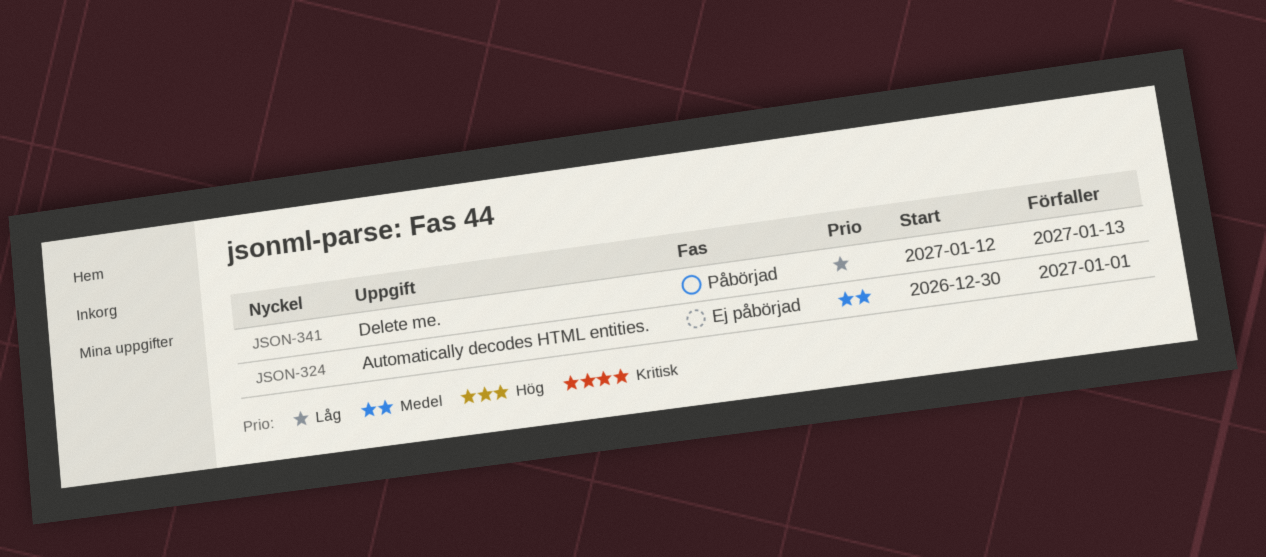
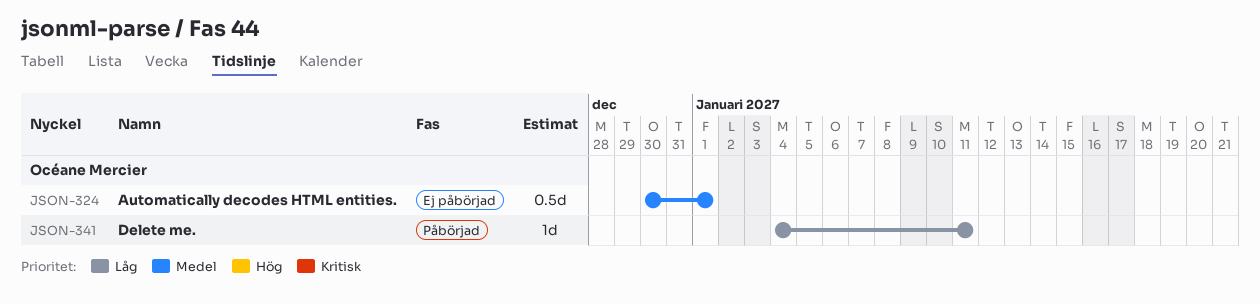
JSON-341, start: Jan 12 -> Jan 4
JSON-341, due: Jan 13 -> Jan 11

